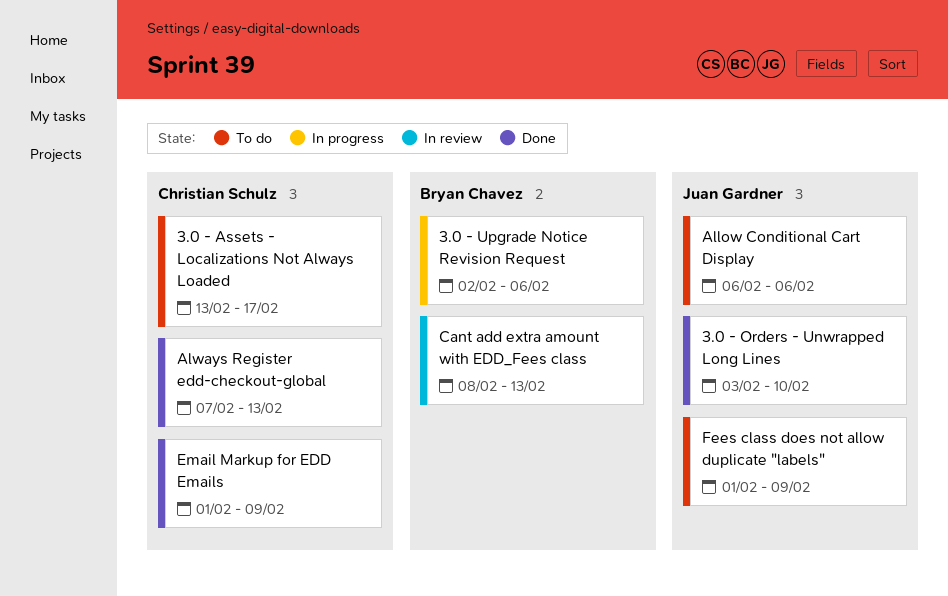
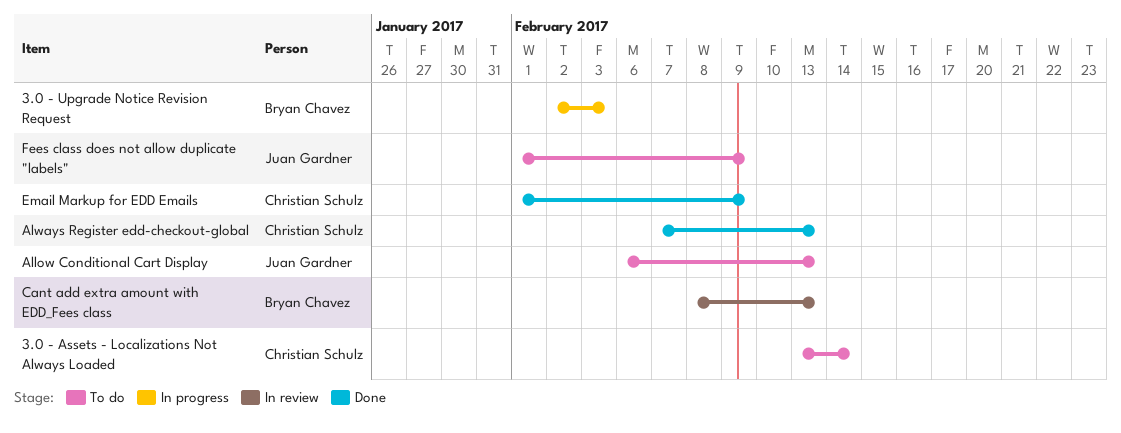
3.0 - Assets - Localizations Not Always Loaded, due: Feb 17 -> Feb 14
3.0 - Orders - Unwrapped Long Lines: present -> none
3.0 - Upgrade Notice Revision Request, due: Feb 6 -> Feb 3
Allow Conditional Cart Display, due: Feb 6 -> Feb 13

